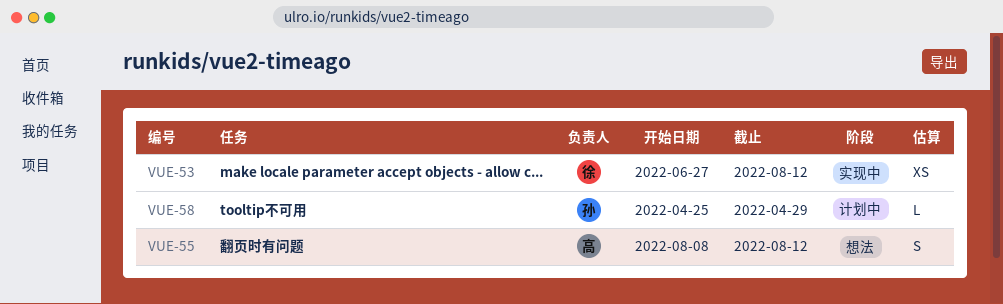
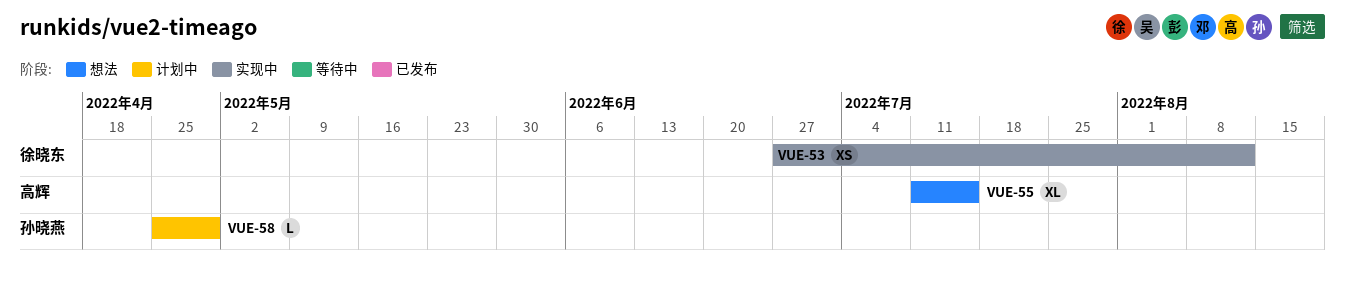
VUE-55, estimate: S -> XL
VUE-55, start: Aug 8 -> Jul 11
VUE-55, due: Aug 12 -> Jul 15

